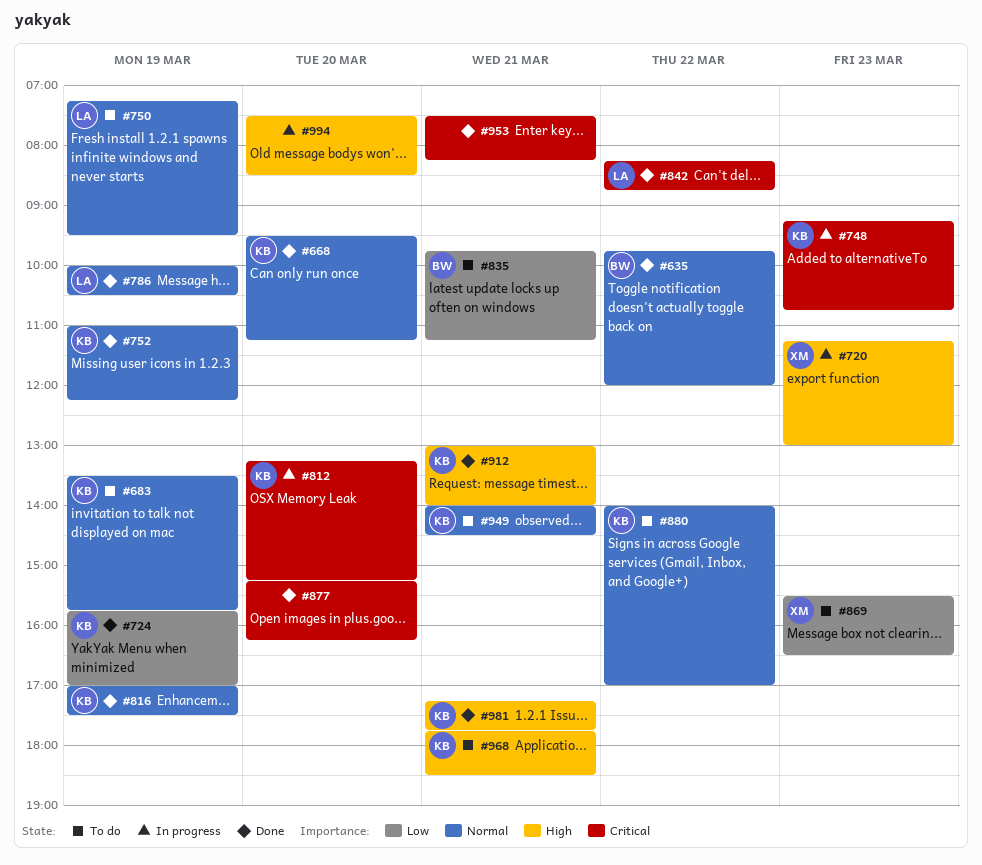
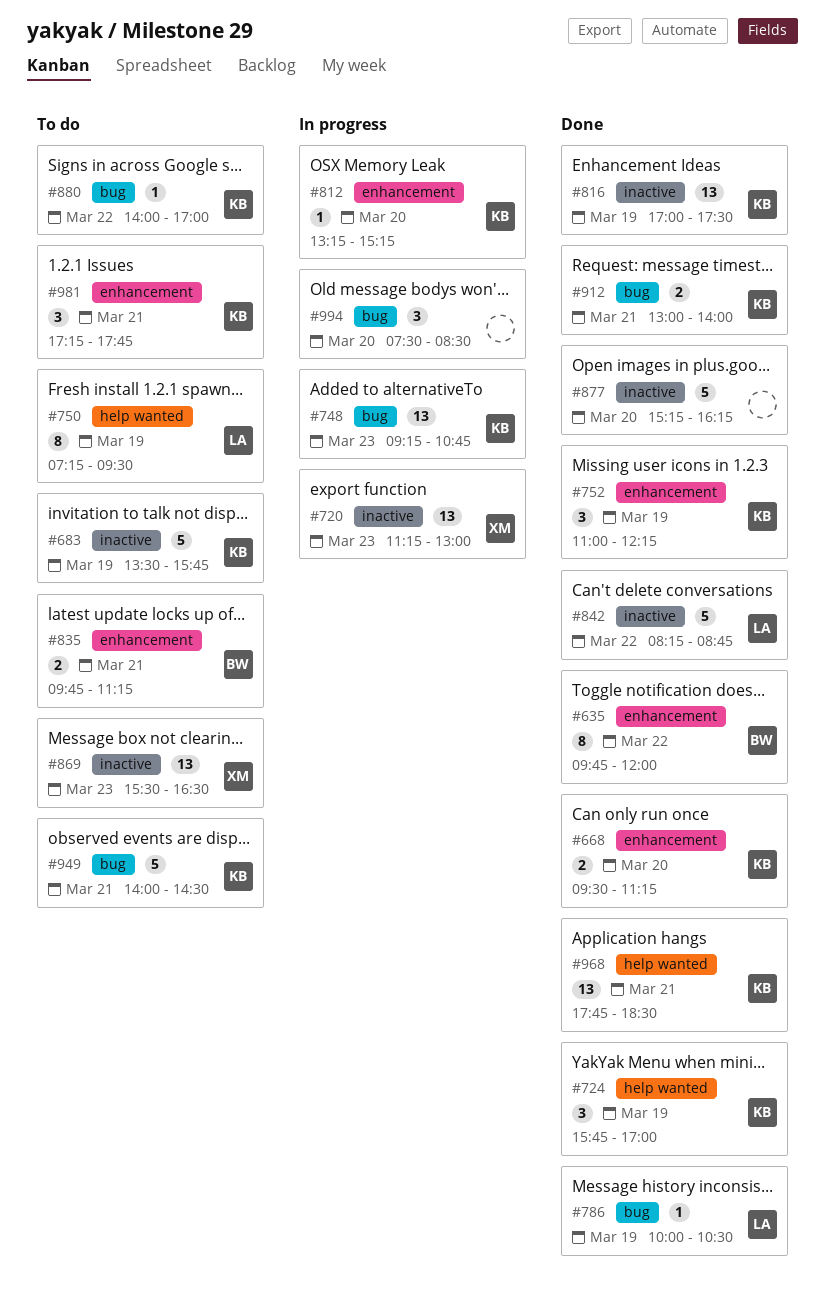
#953: present -> none
#968, status: To do -> Done
#981, status: Done -> To do

